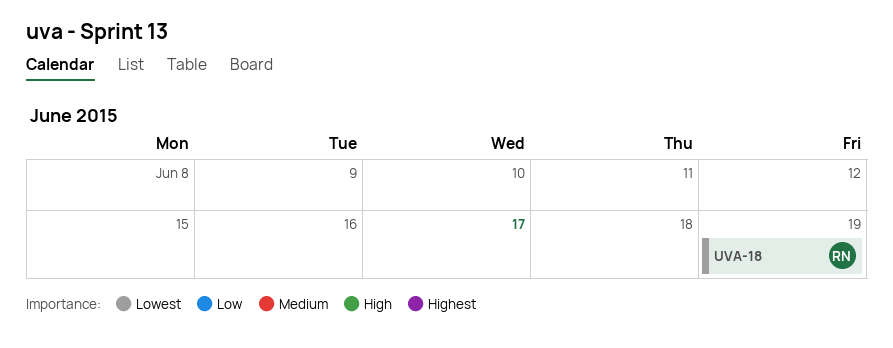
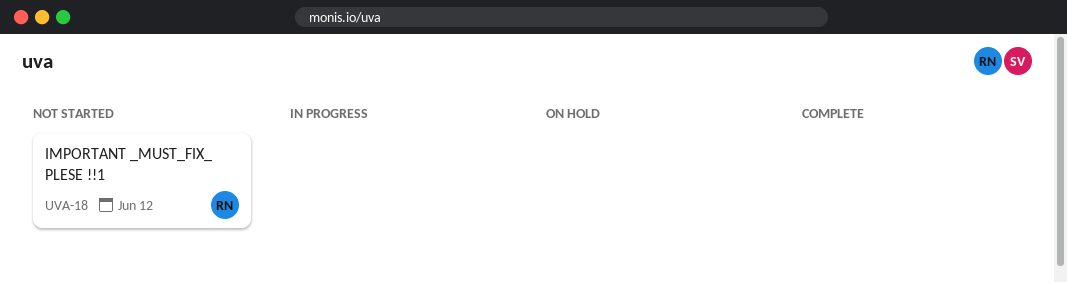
UVA-18, due: Jun 19 -> Jun 12

